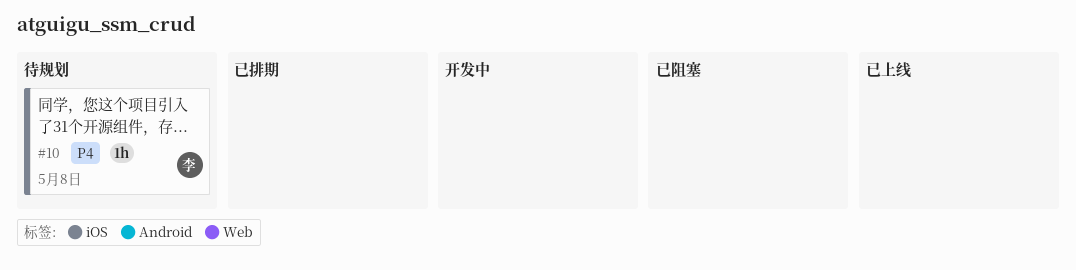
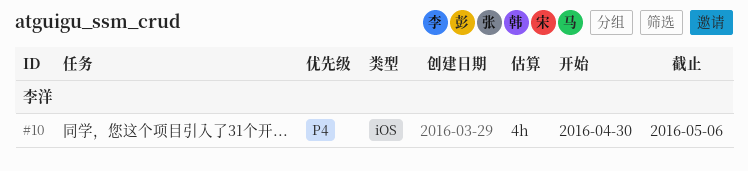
#10, estimate: 1h -> 4h
#10, due: May 8 -> May 6

